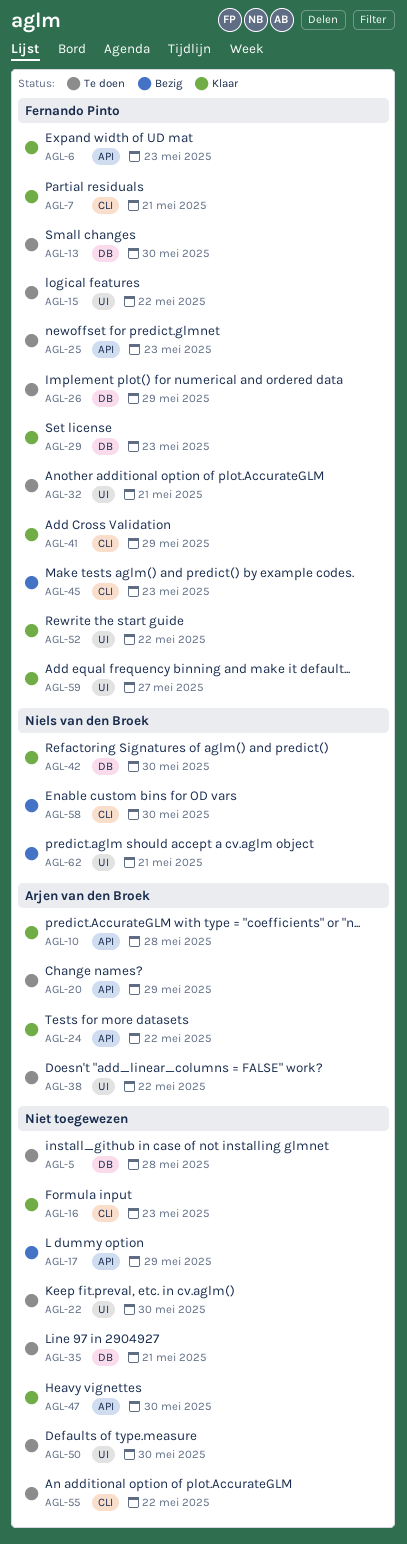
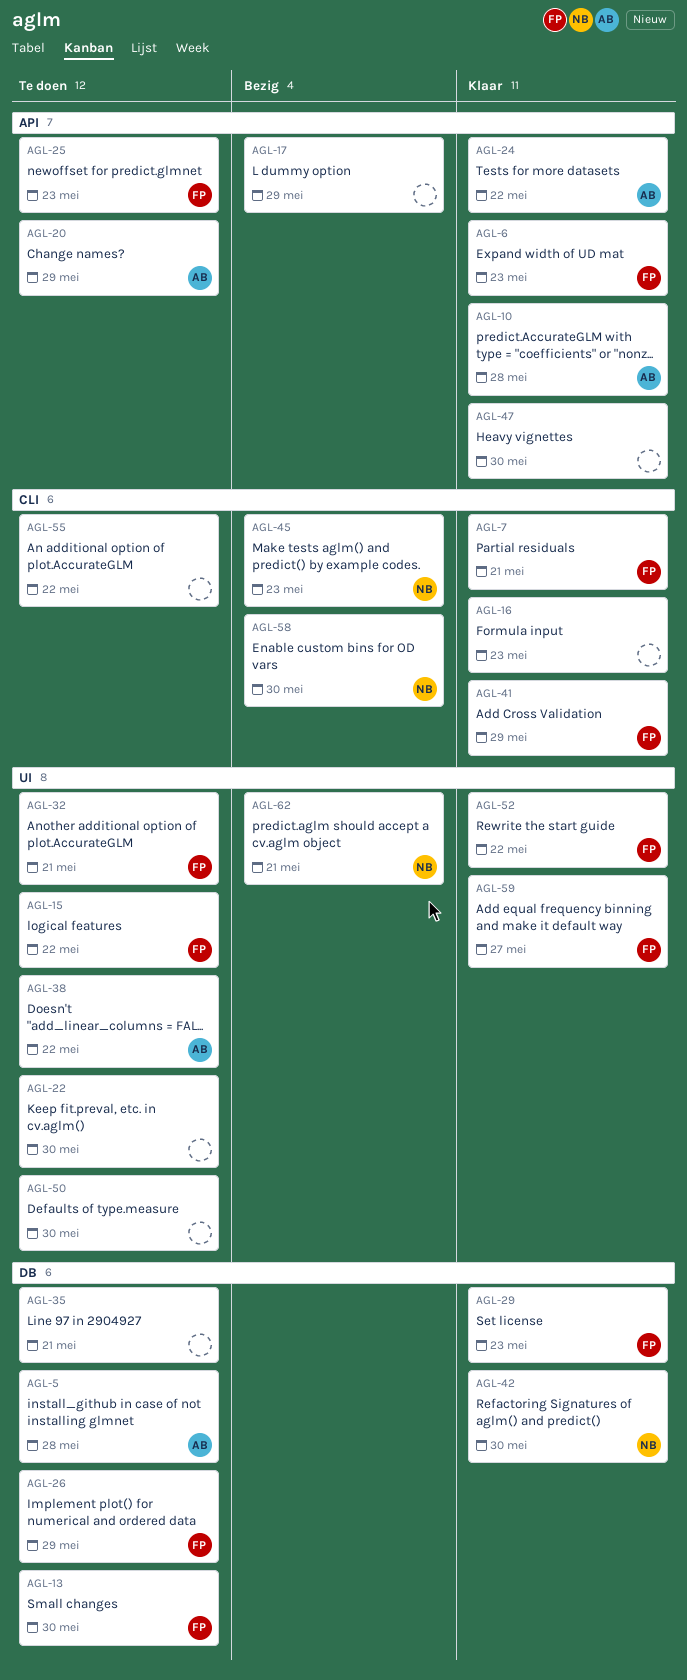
AGL-5, owner: none -> Arjen van den Broek
AGL-45, owner: Fernando Pinto -> Niels van den Broek

